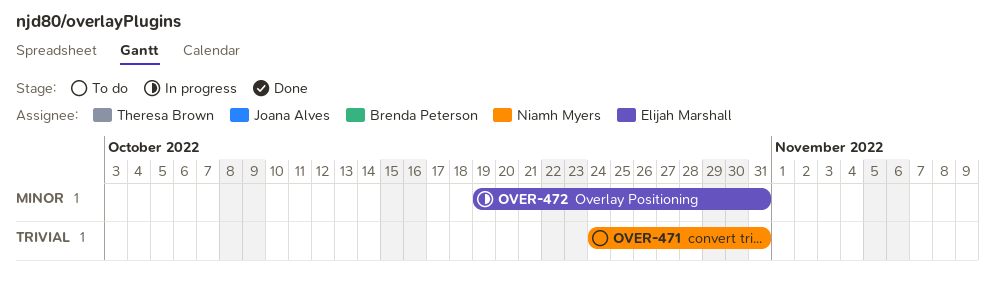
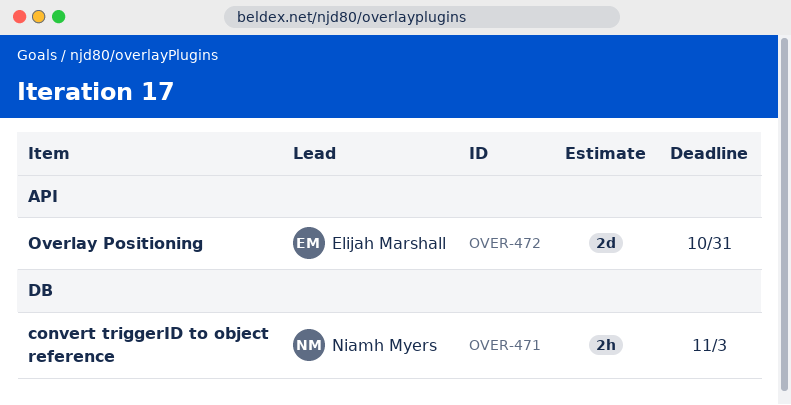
OVER-471, due: Oct 31 -> Nov 3

